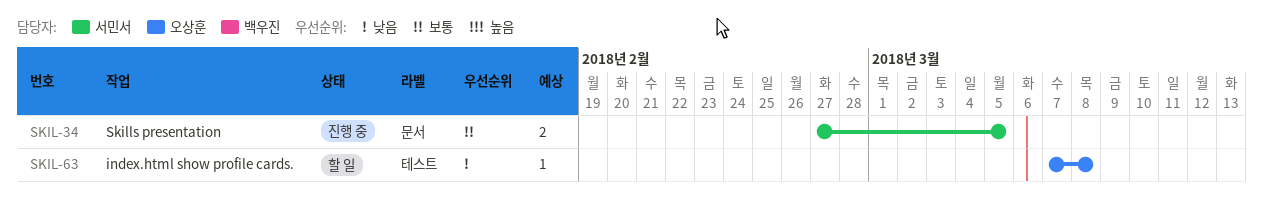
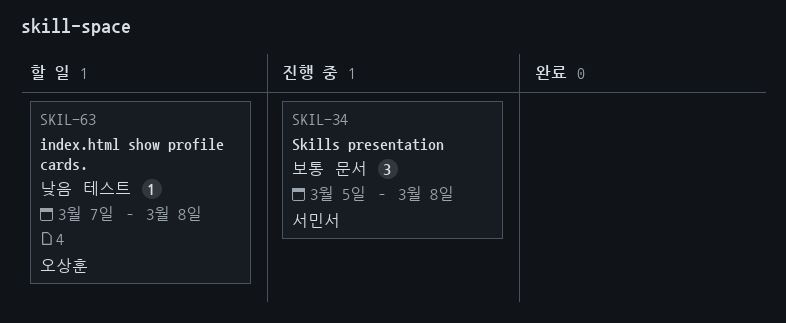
SKIL-34, estimate: 2 -> 3
SKIL-34, start: Feb 27 -> Mar 5
SKIL-34, due: Mar 5 -> Mar 8

